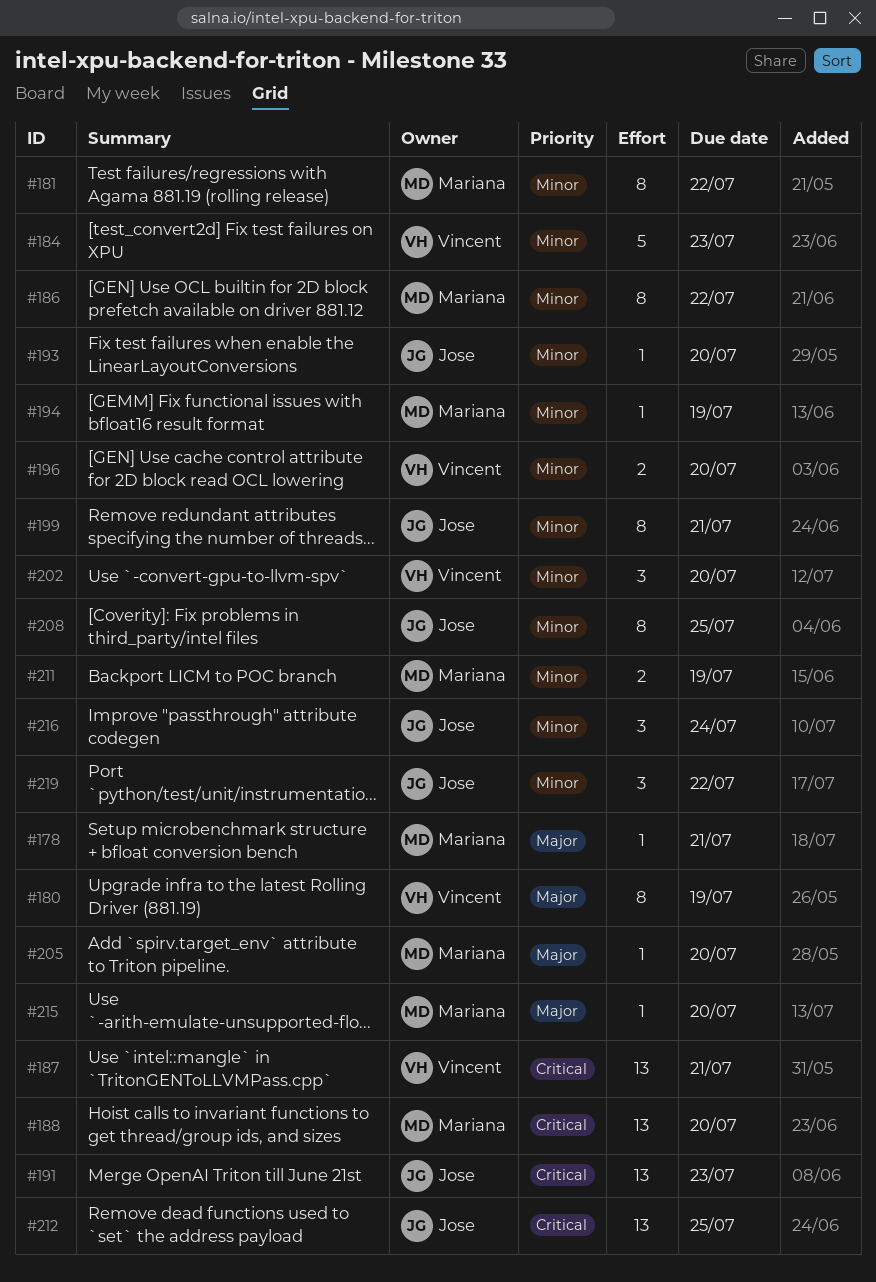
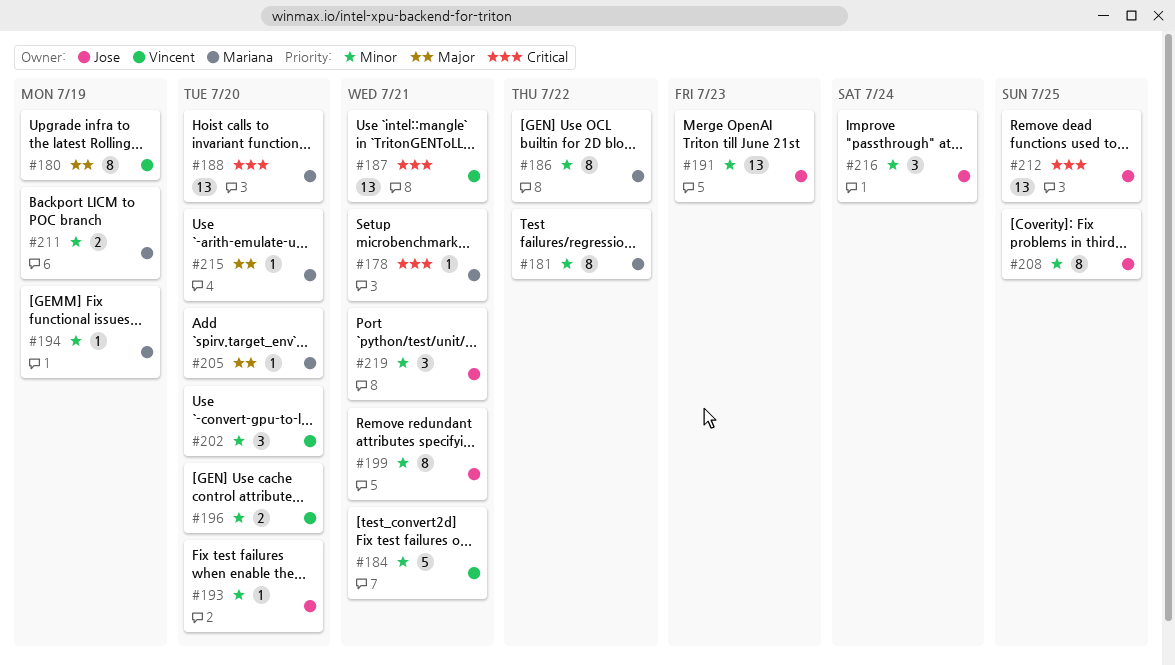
#178, priority: Major -> Critical
#184, due: Jul 23 -> Jul 21
#191, priority: Critical -> Minor
#219, due: Jul 22 -> Jul 21

